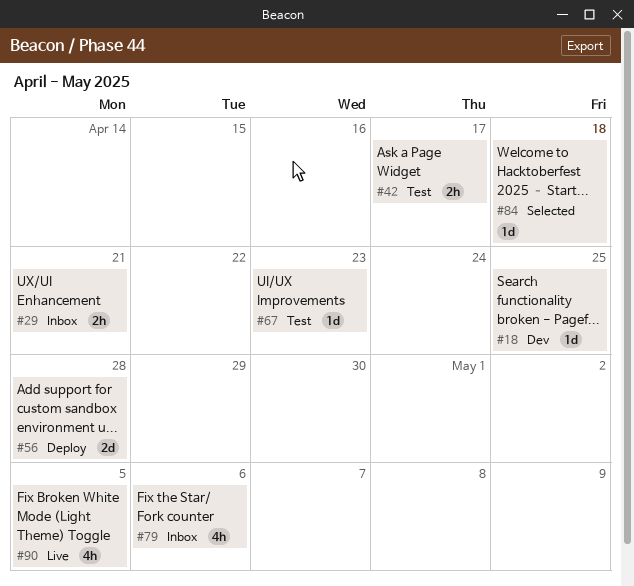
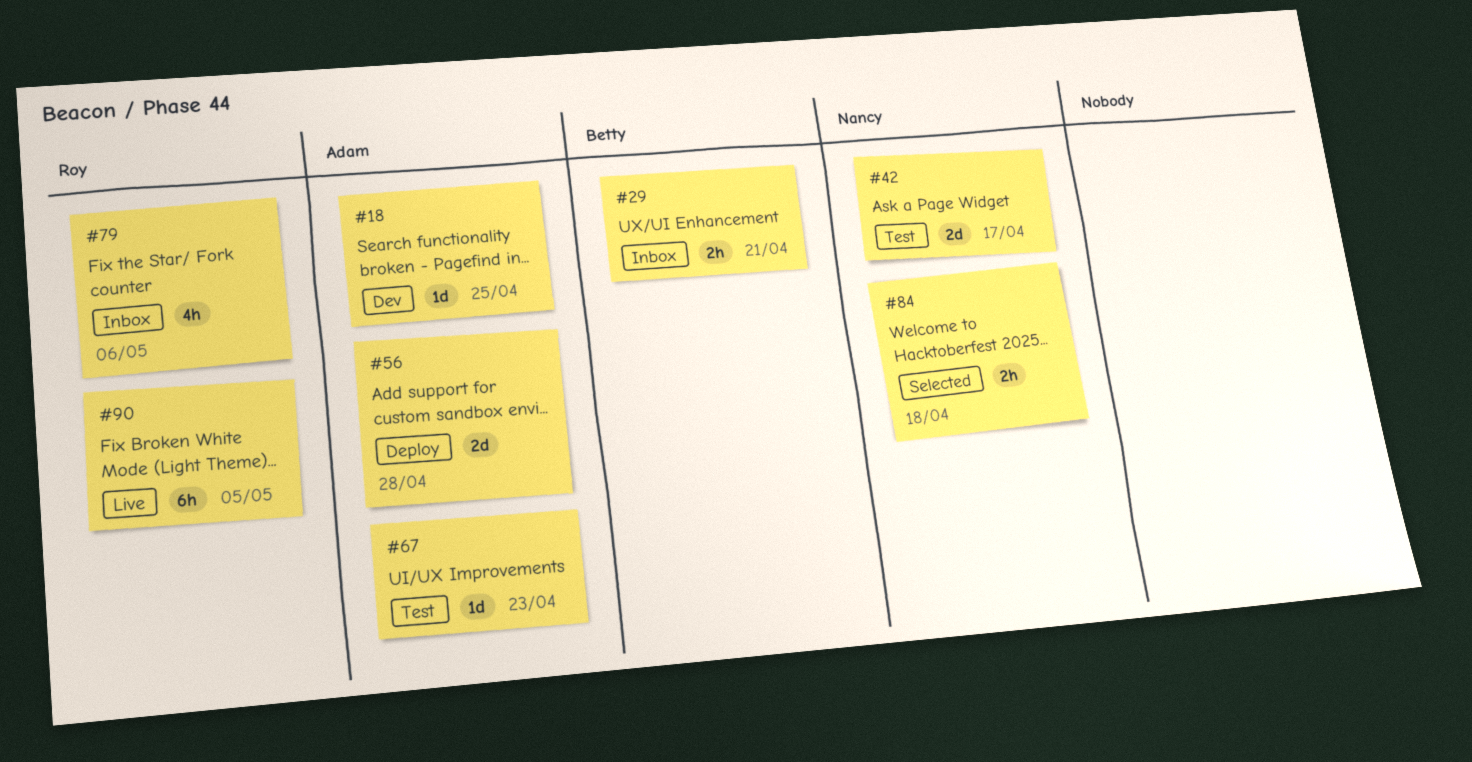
#42, estimate: 2h -> 2d
#84, estimate: 1d -> 2h
#90, estimate: 4h -> 6h

